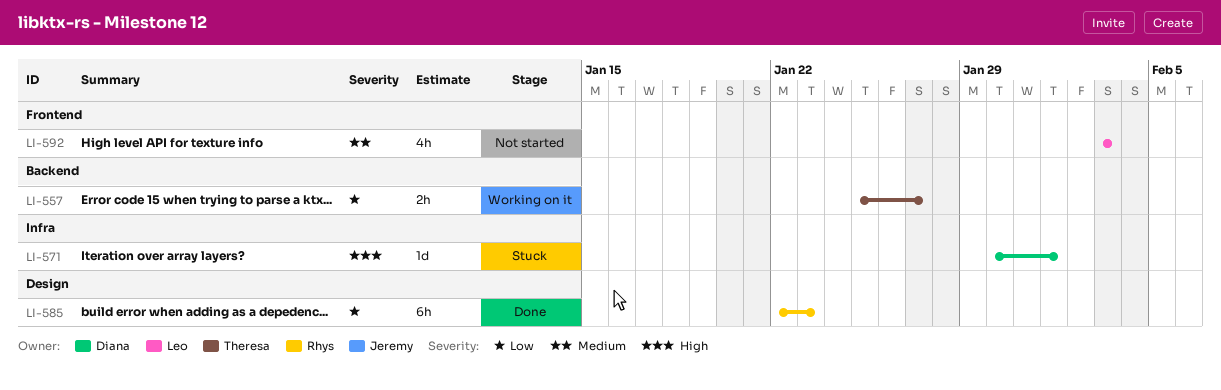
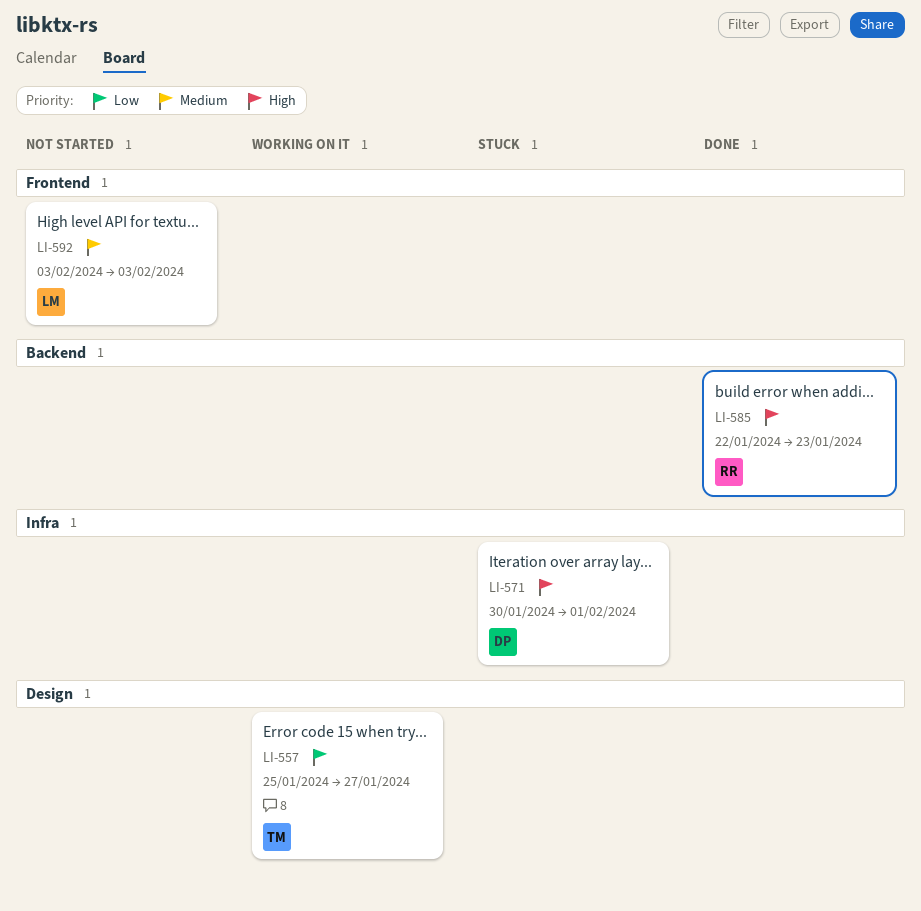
LI-557, label: Backend -> Design
LI-585, priority: Low -> High
LI-585, label: Design -> Backend

